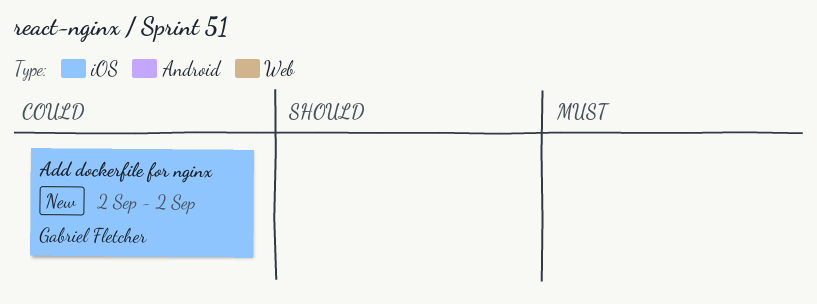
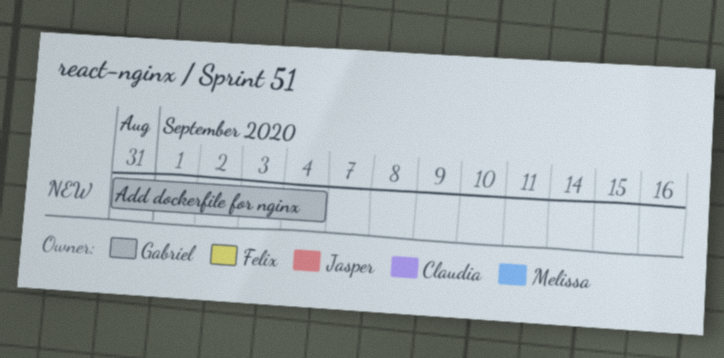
Add dockerfile for nginx, start: Sep 2 -> Aug 31
Add dockerfile for nginx, due: Sep 2 -> Sep 4

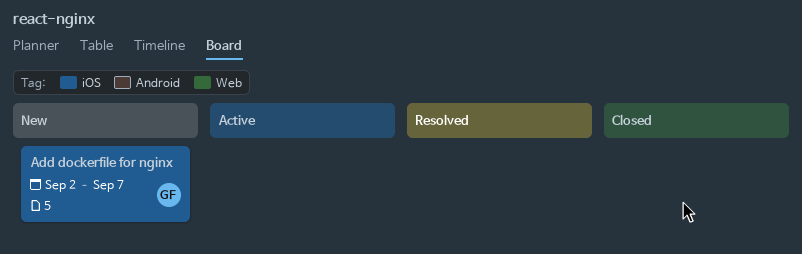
Add dockerfile for nginx, start: Aug 31 -> Sep 2
Add dockerfile for nginx, due: Sep 4 -> Sep 7

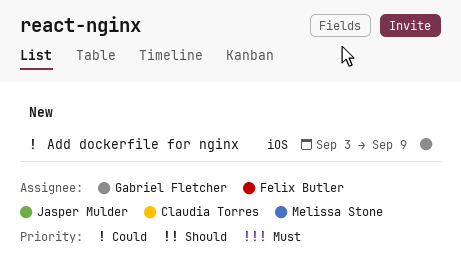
Add dockerfile for nginx, start: Sep 2 -> Sep 3
Add dockerfile for nginx, due: Sep 7 -> Sep 9

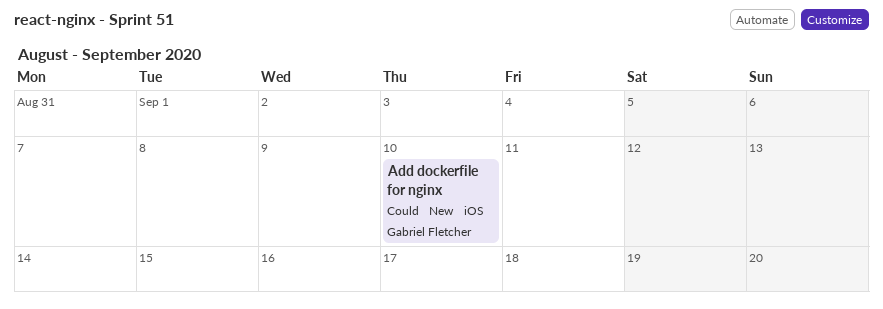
Add dockerfile for nginx, due: Sep 9 -> Sep 10

